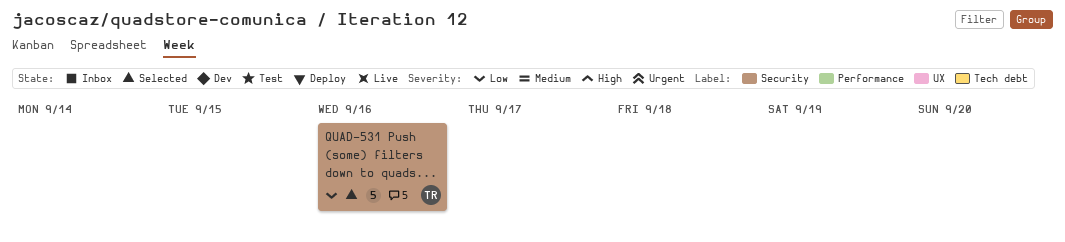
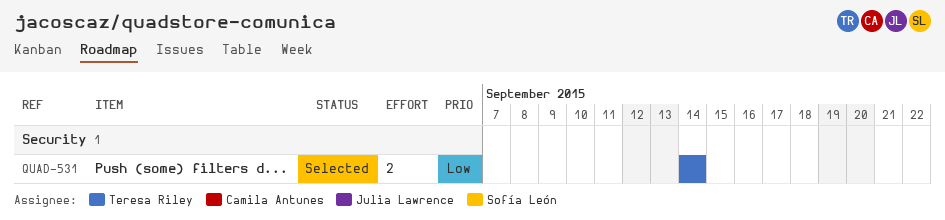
QUAD-531, estimate: 5 -> 2
QUAD-531, due: Sep 16 -> Sep 14

